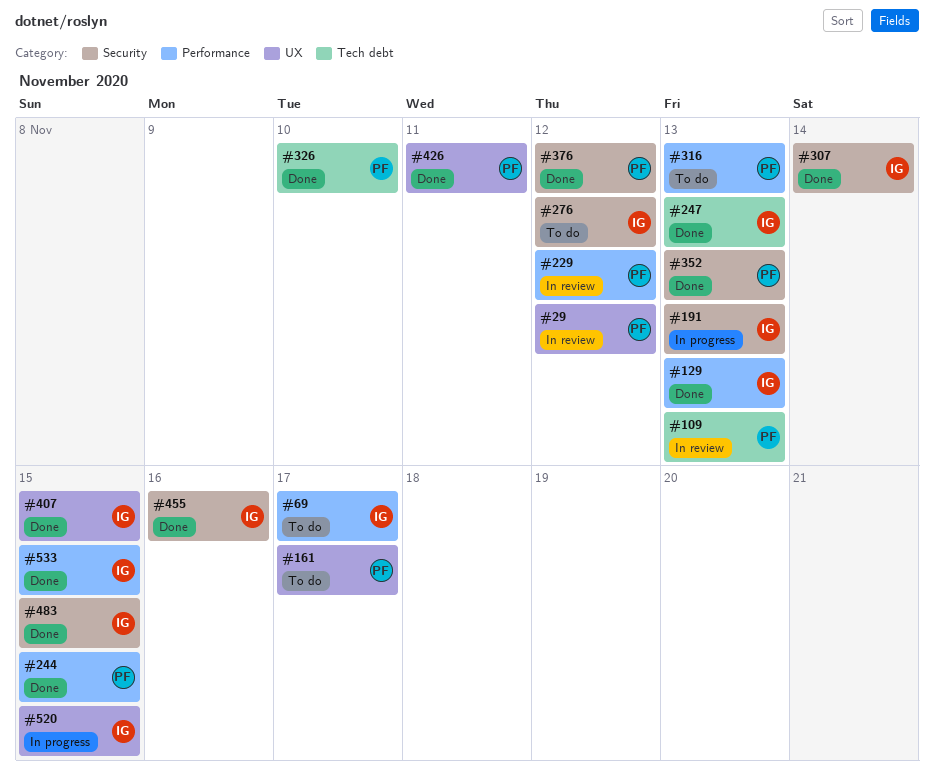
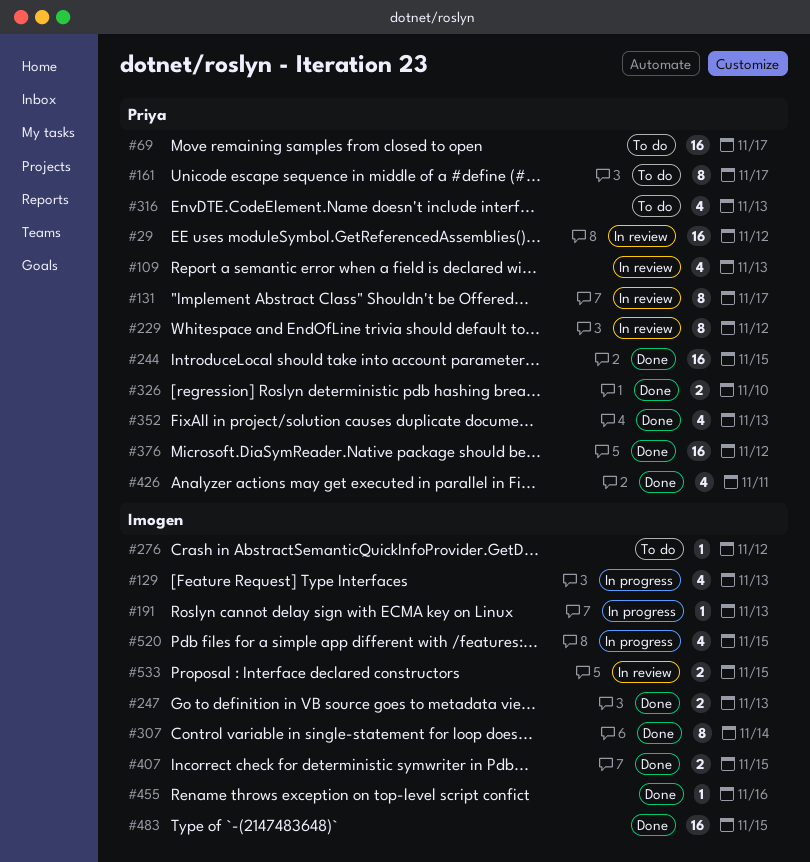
#69, owner: Imogen -> Priya
#129, status: Done -> In progress
#131: none -> present
#533, status: Done -> In review

